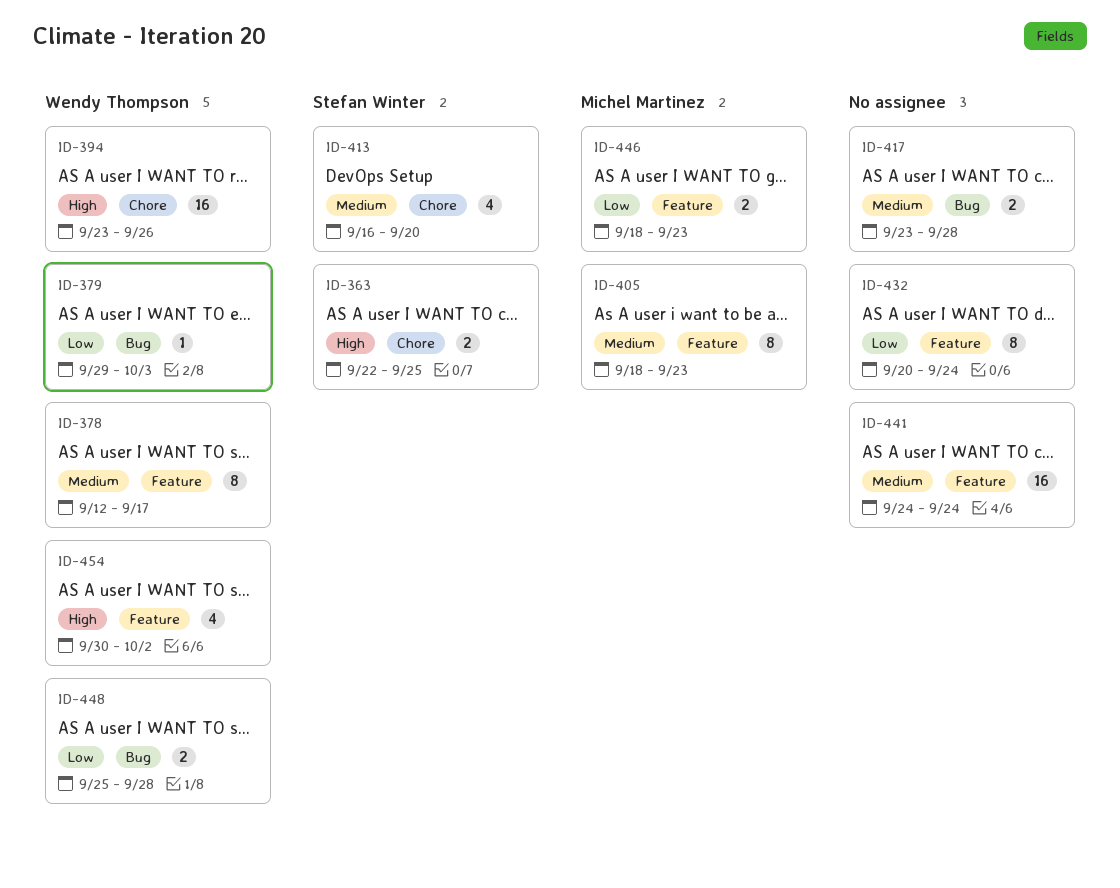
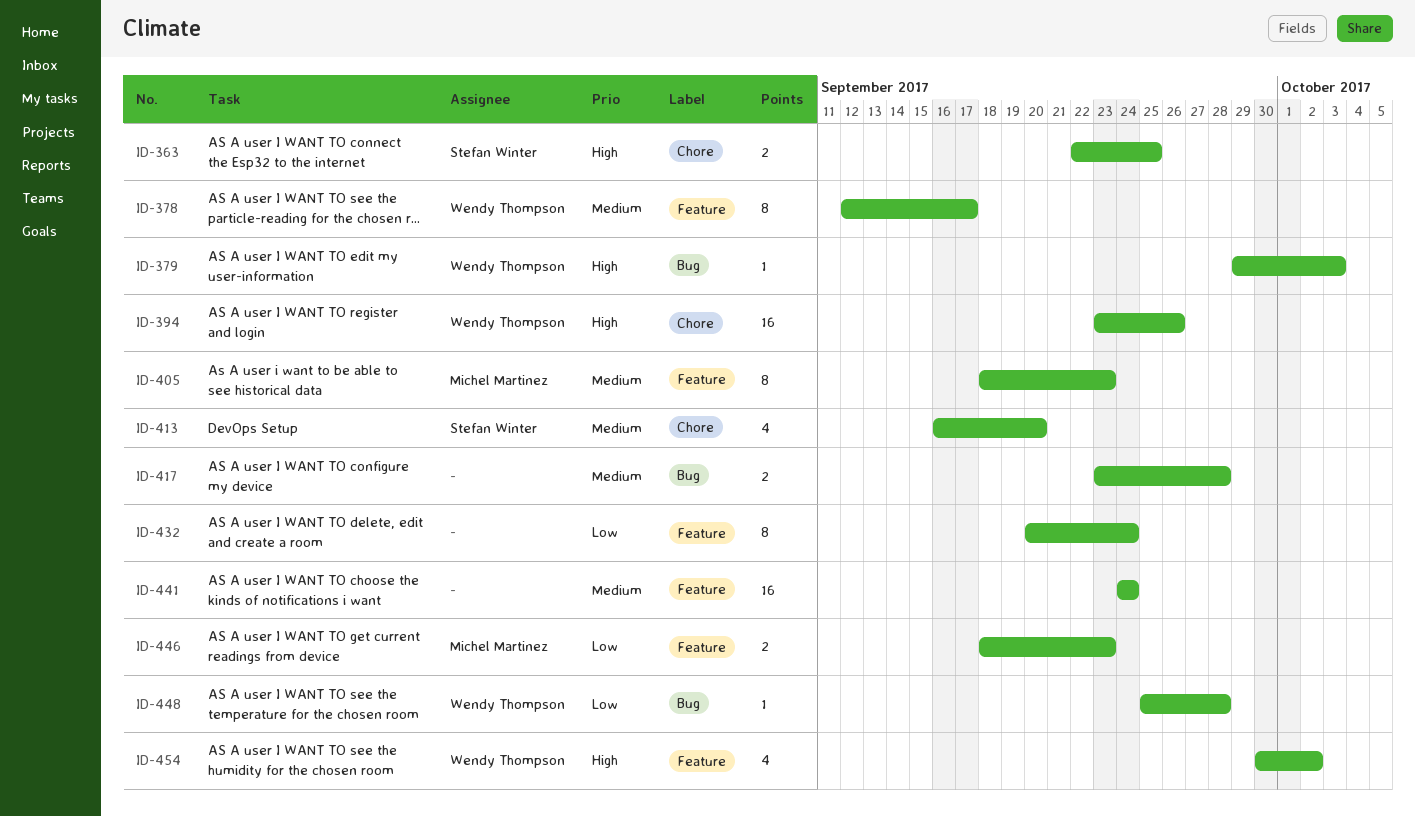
ID-379, priority: Low -> High
ID-448, estimate: 2 -> 1

